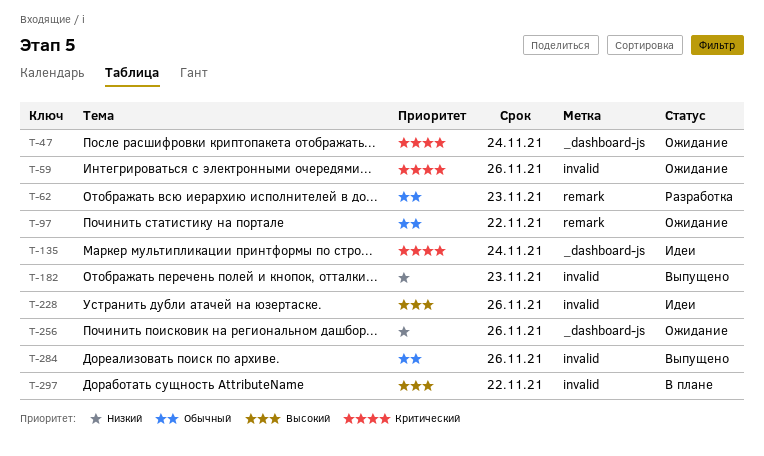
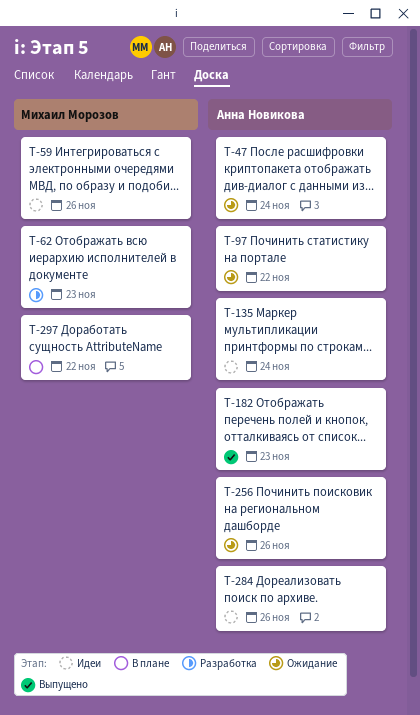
T-59, status: Ожидание -> Идеи
T-228: present -> none
T-284, status: Выпущено -> Идеи

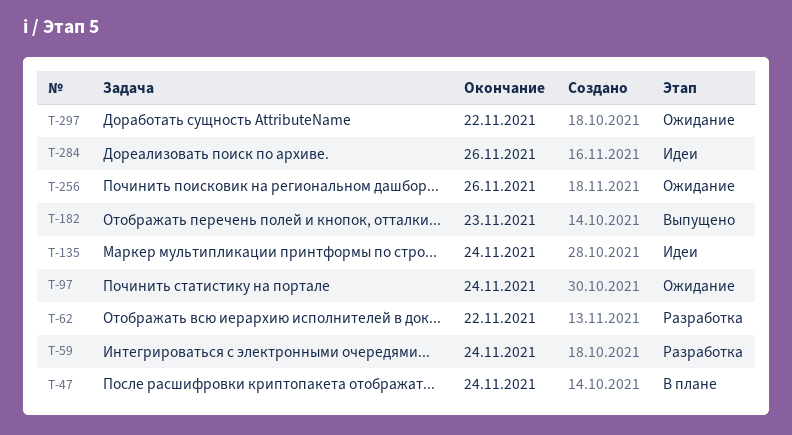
T-47, status: Ожидание -> В плане
T-59, status: Идеи -> Разработка
T-59, due: Nov 26 -> Nov 24
T-62, due: Nov 23 -> Nov 22
T-97, due: Nov 22 -> Nov 24
T-297, status: В плане -> Ожидание

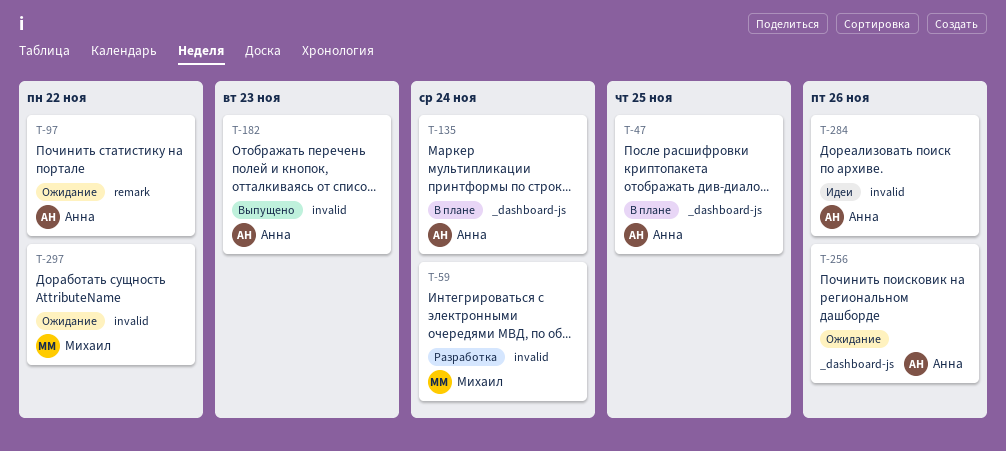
T-47, due: Nov 24 -> Nov 25
T-62: present -> none
T-97, due: Nov 24 -> Nov 22
T-135, status: Идеи -> В плане

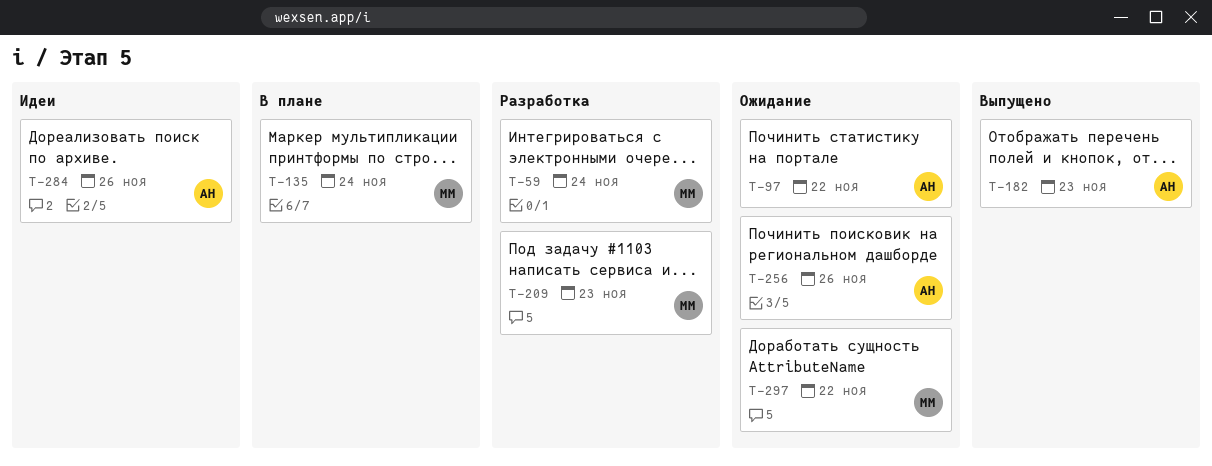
T-47: present -> none
T-135, owner: Анна -> Михаил
T-209: none -> present

